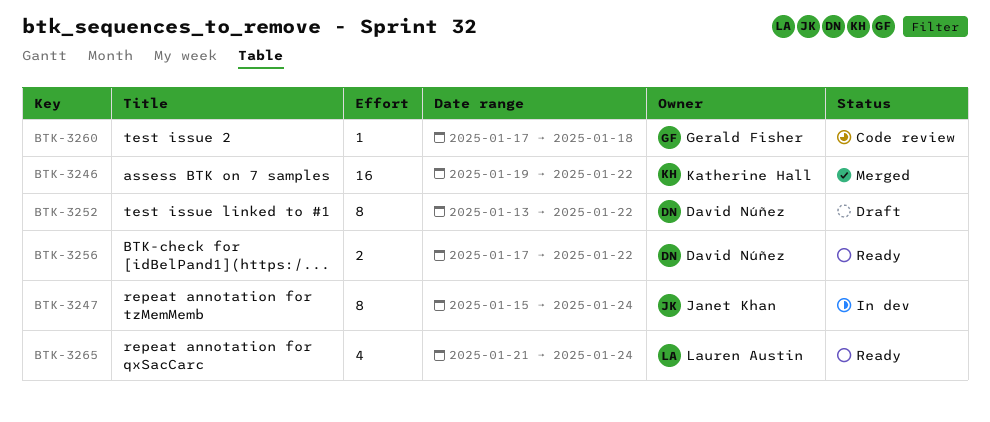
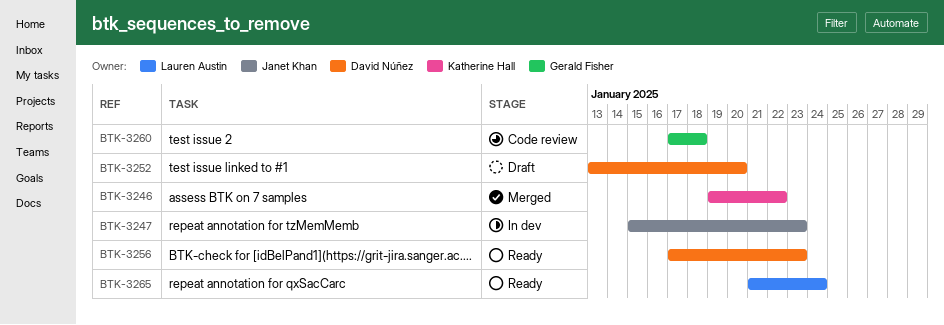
BTK-3247, due: Jan 24 -> Jan 23
BTK-3252, due: Jan 22 -> Jan 20
BTK-3256, due: Jan 22 -> Jan 23

